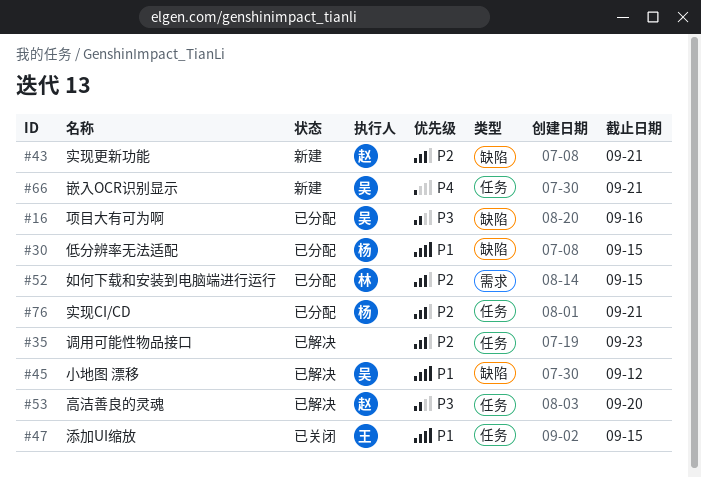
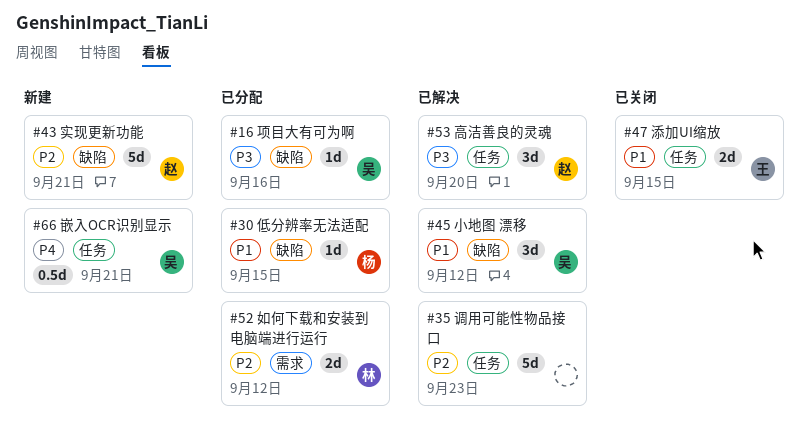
#52, due: Sep 15 -> Sep 12
#76: present -> none

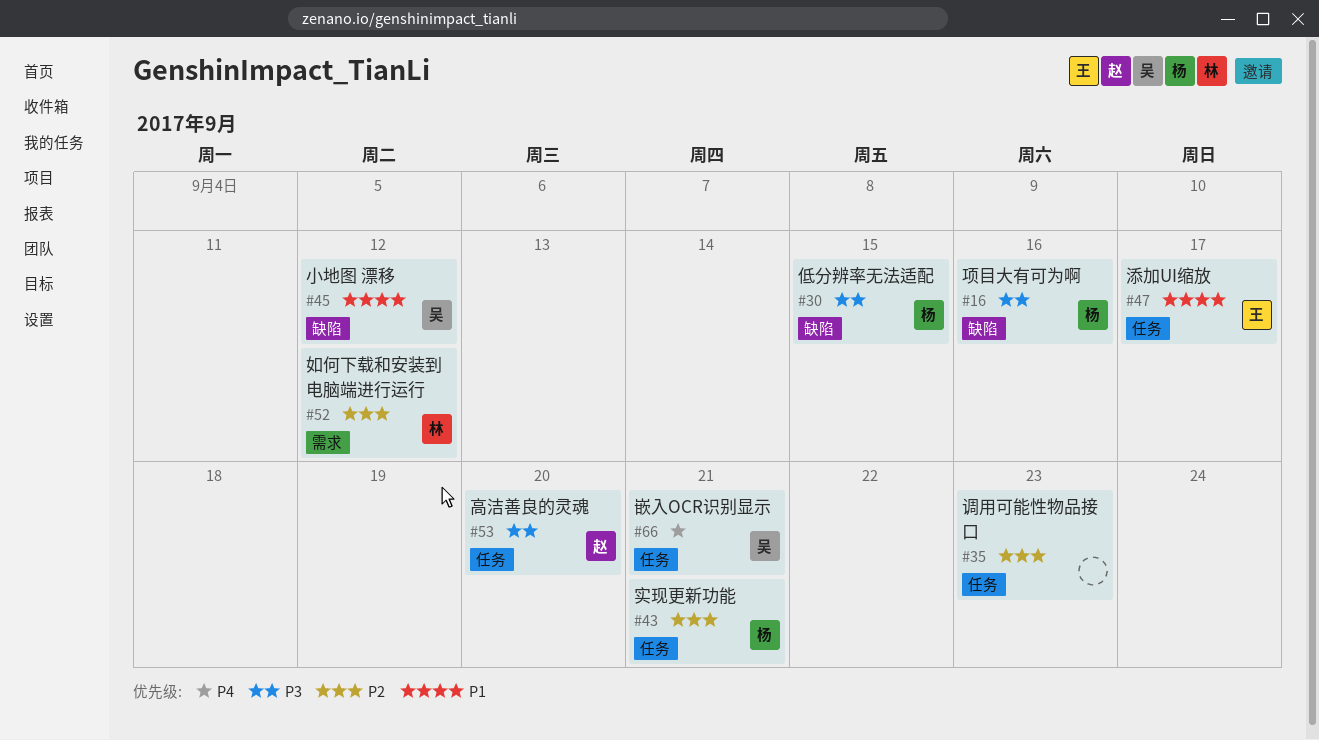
#16, owner: 吴 -> 杨
#30, priority: P1 -> P3
#43, owner: 赵 -> 杨
#43, label: 缺陷 -> 任务
#47, due: Sep 15 -> Sep 17

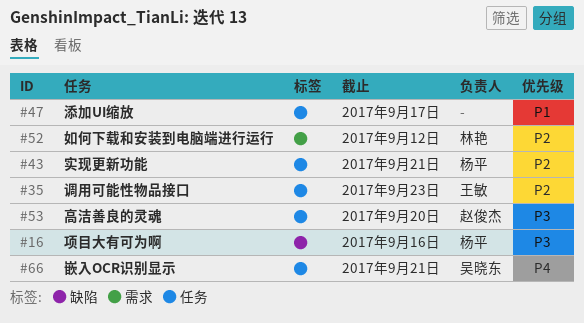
#30: present -> none
#35, owner: none -> 王敏
#45: present -> none
#47, owner: 王敏 -> none

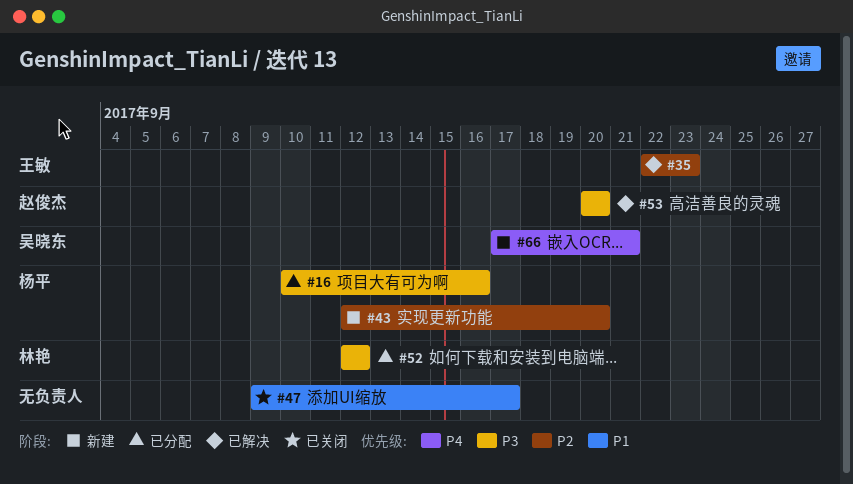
#43, due: Sep 21 -> Sep 20
#52, priority: P2 -> P3

